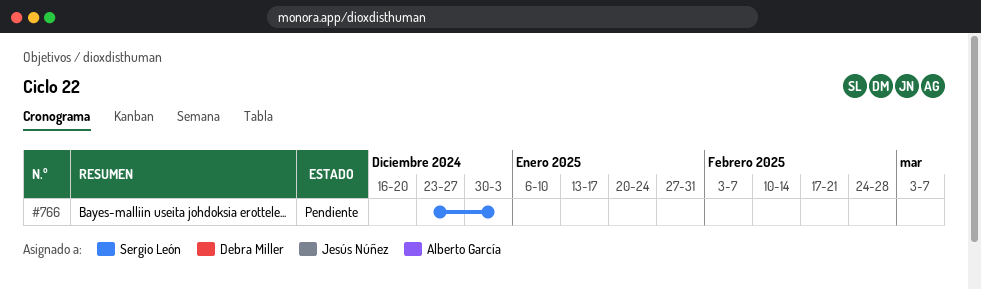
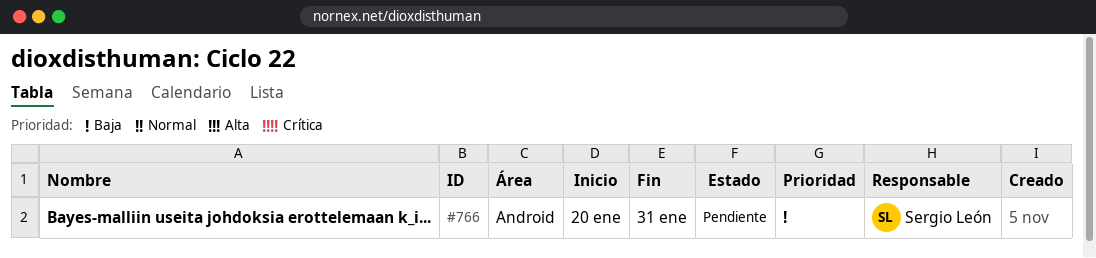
#766, start: Dec 23 -> Jan 20
#766, due: Jan 3 -> Jan 31

